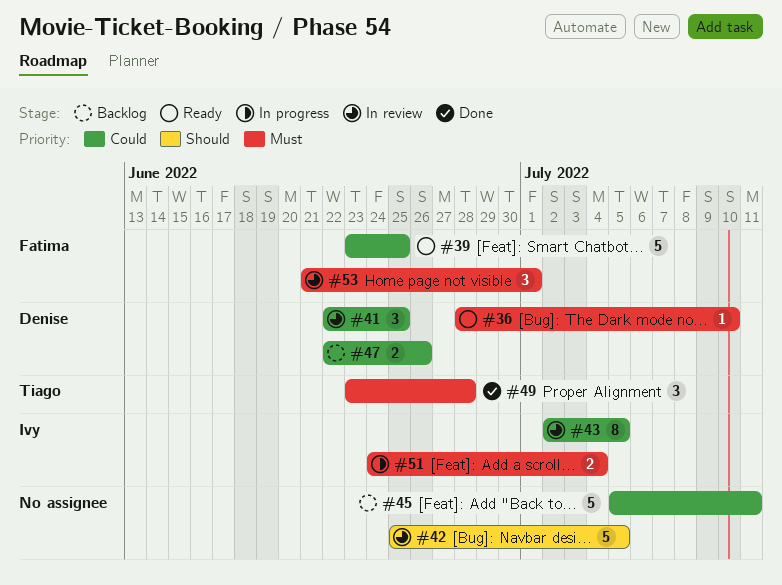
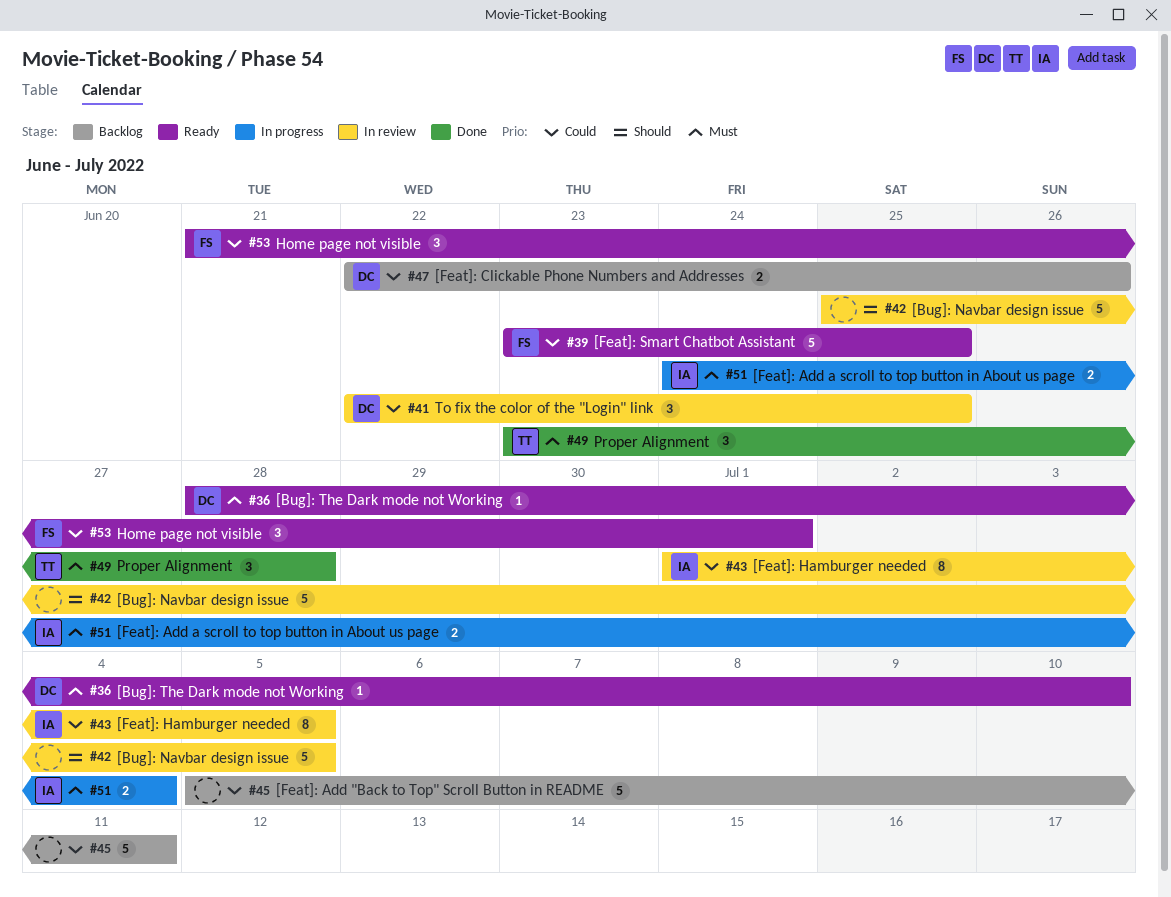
#43, start: Jul 2 -> Jul 1
#53, status: In review -> Ready
#53, priority: Must -> Could

